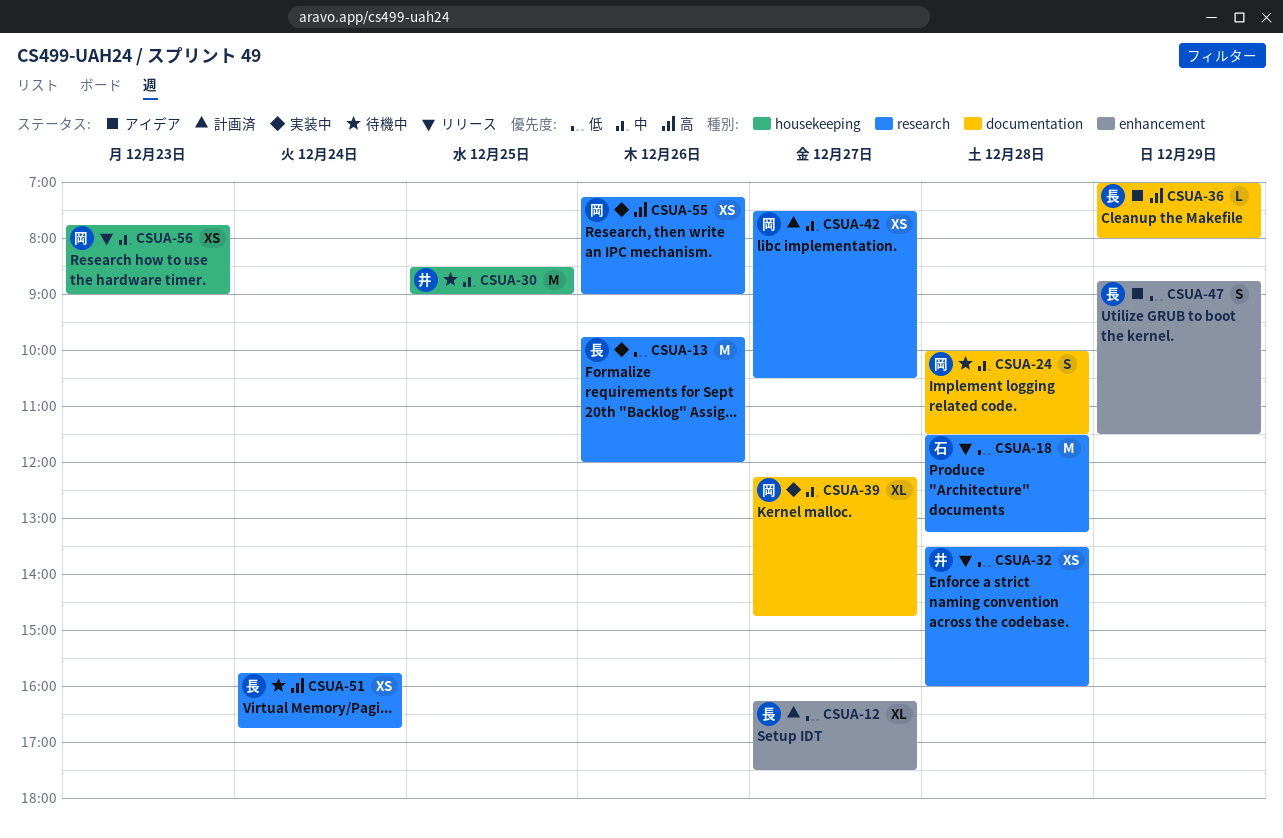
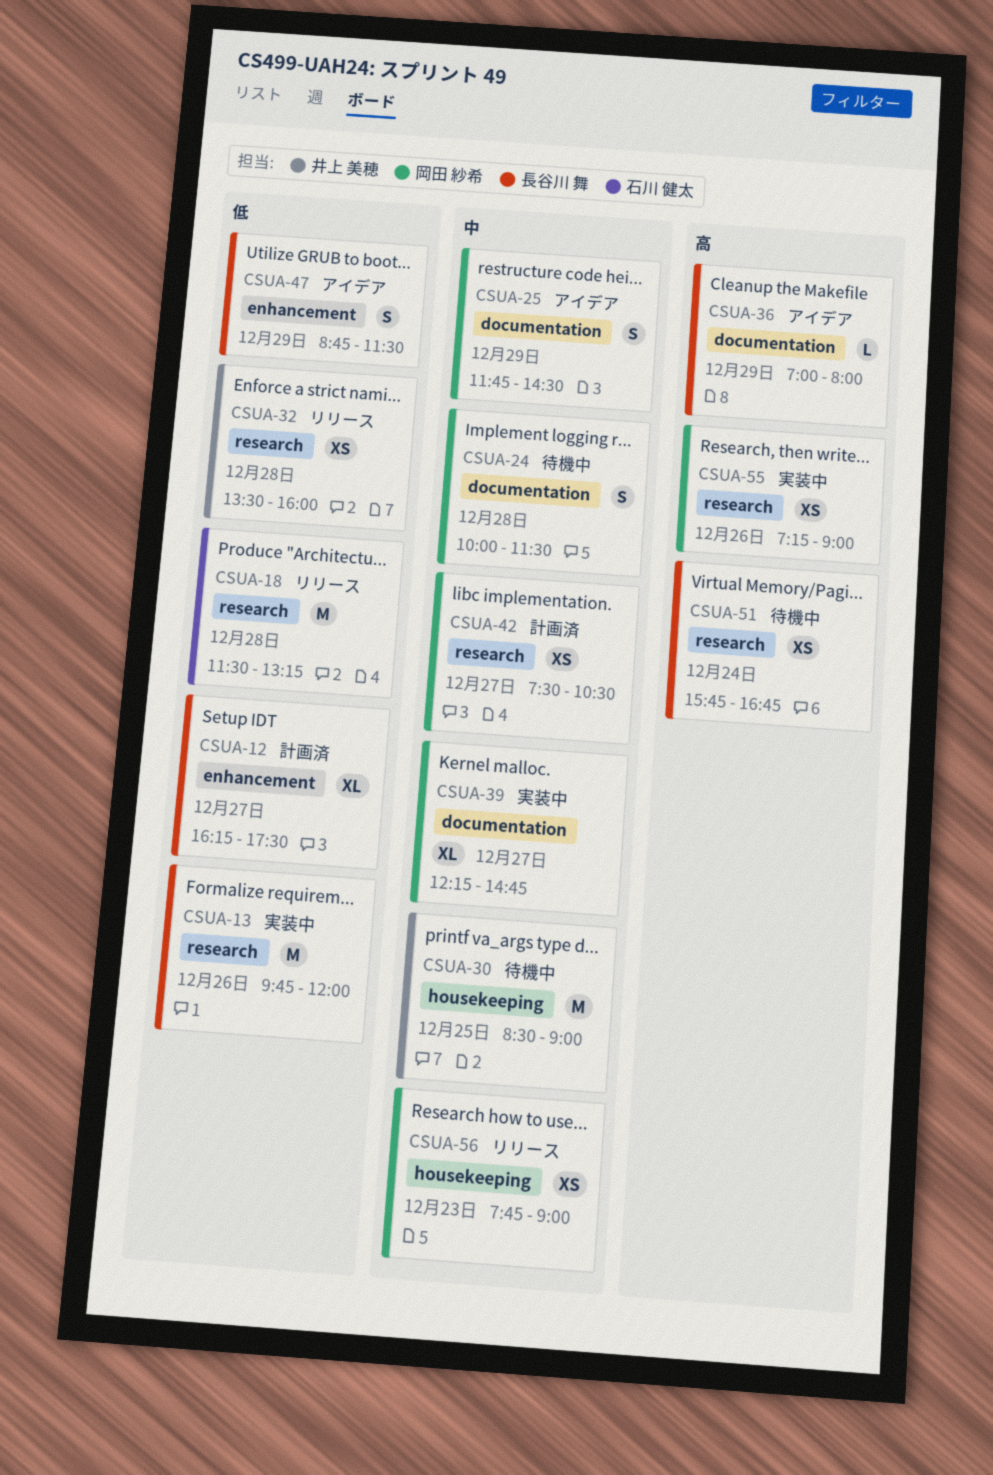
CSUA-25: none -> present

